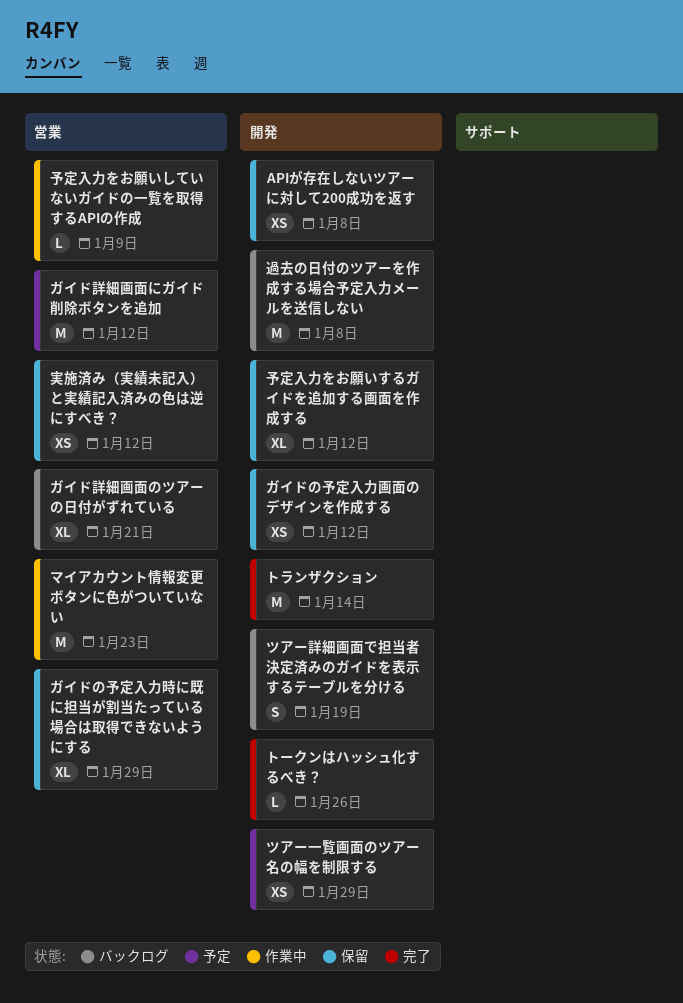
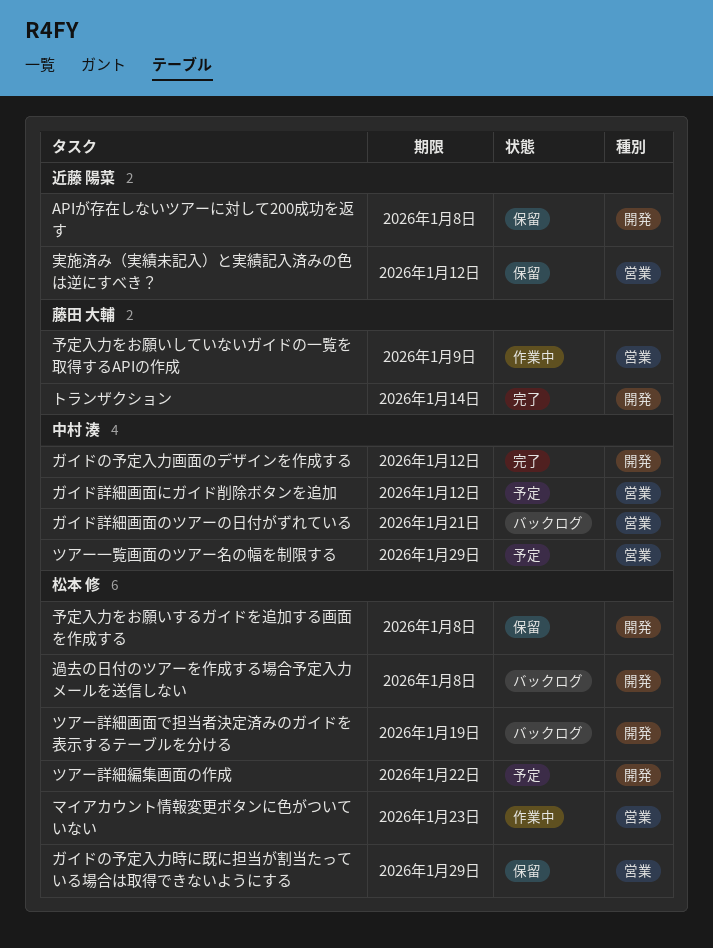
ガイドの予定入力画面のデザインを作成する, status: 保留 -> 完了
ツアー一覧画面のツアー名の幅を制限する, label: 開発 -> 営業
ツアー詳細編集画面の作成: none -> present
トークンはハッシュ化するべき？: present -> none
予定入力をお願いするガイドを追加する画面を作成する, due: Jan 12 -> Jan 8

